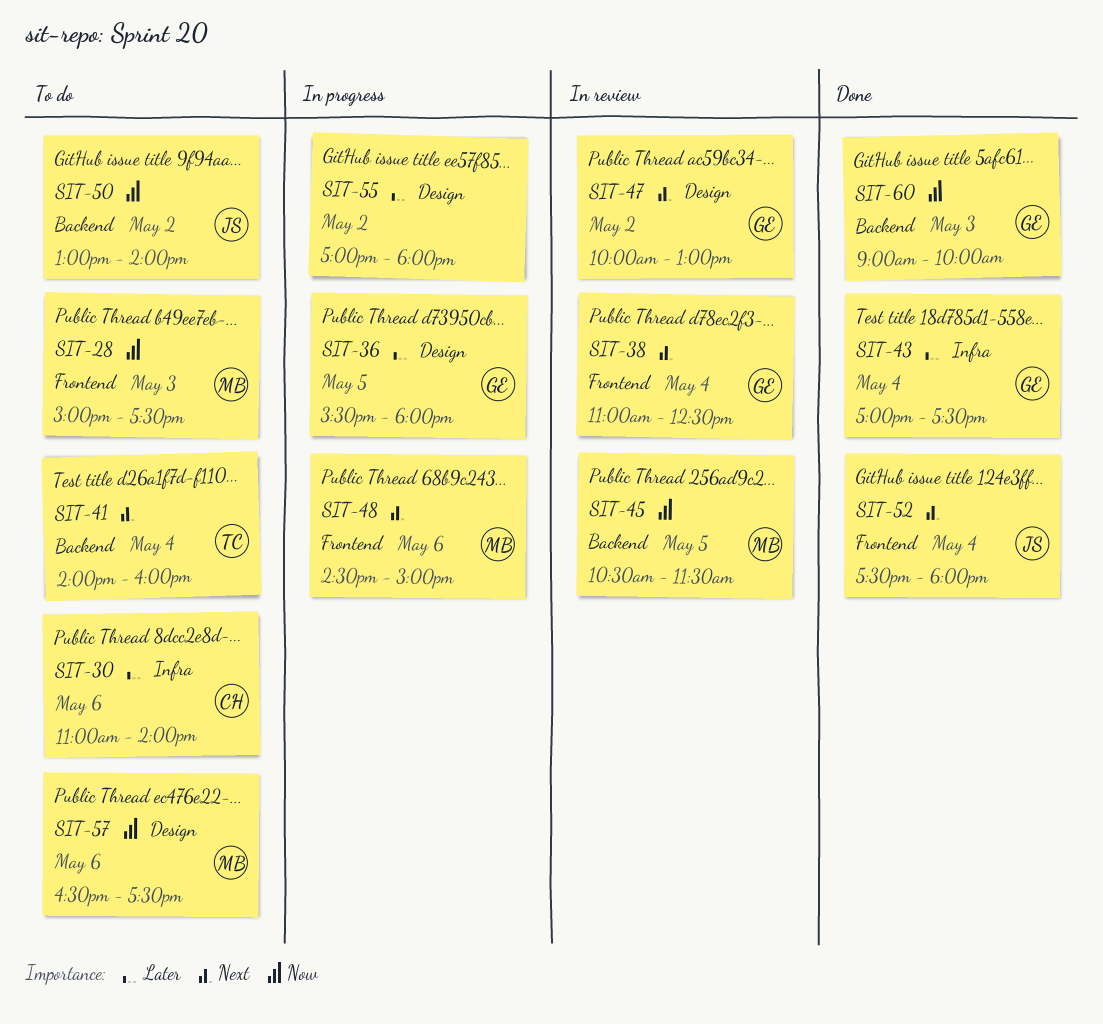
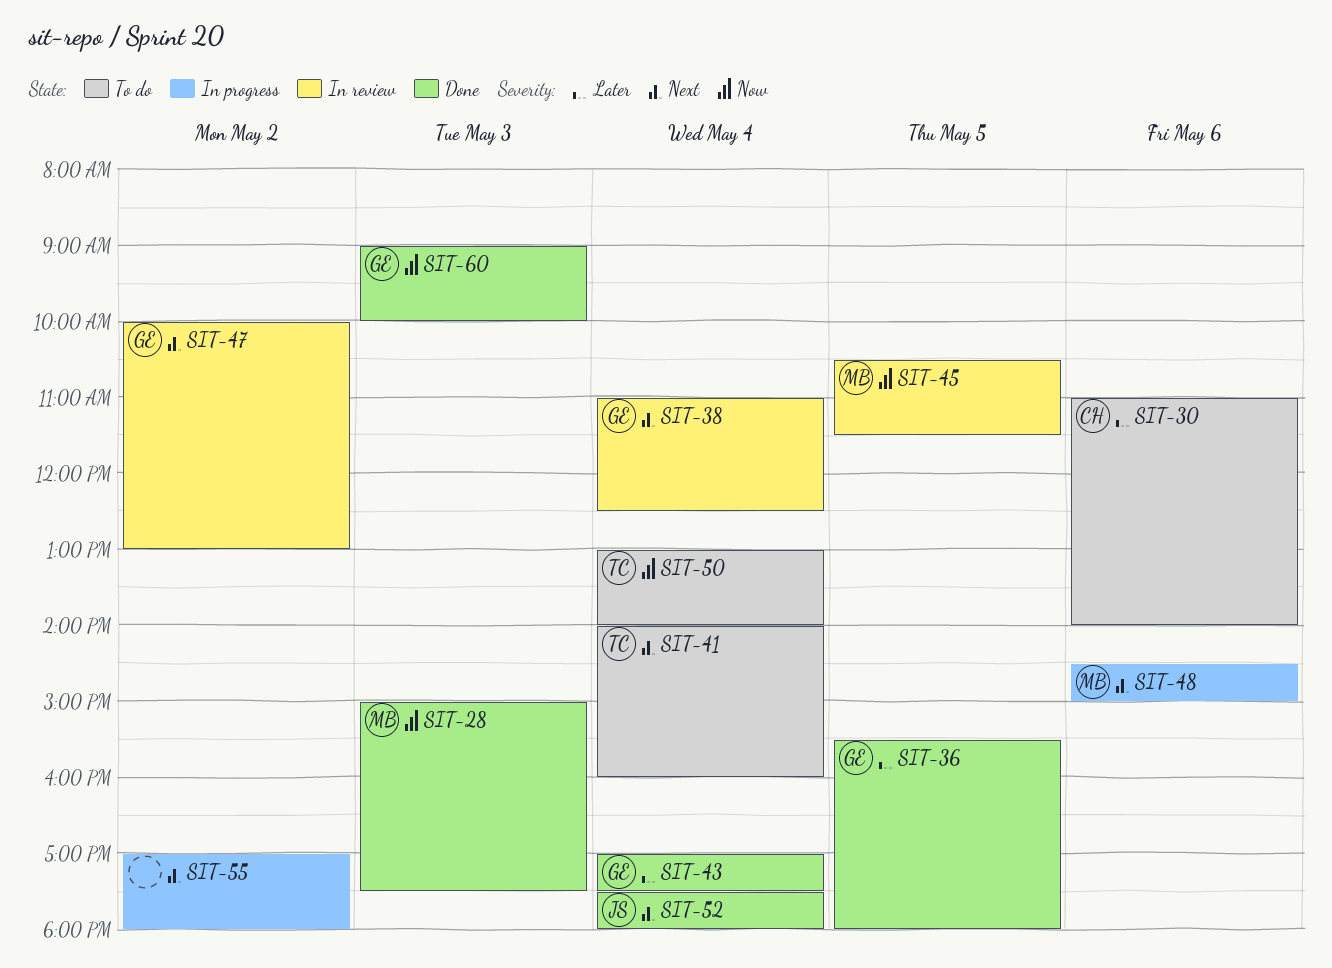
SIT-28, status: To do -> Done
SIT-36, status: In progress -> Done
SIT-50, owner: JS -> TC
SIT-50, day: May 2 -> May 4
SIT-55, priority: Later -> Next
SIT-57: present -> none

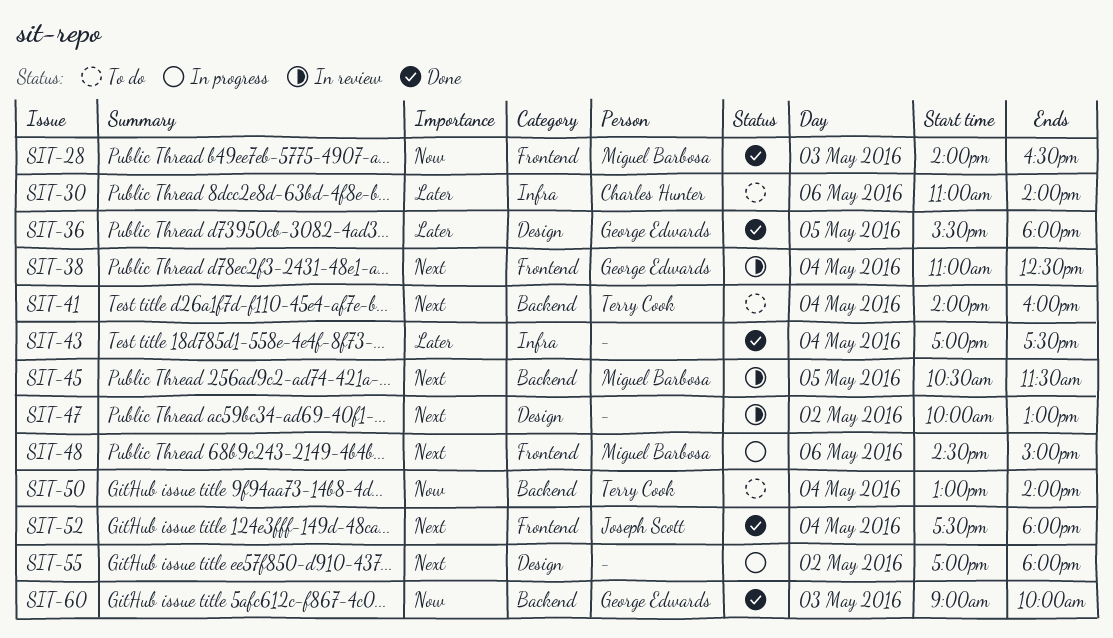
SIT-28, begins: 15:00 -> 14:00
SIT-28, ends: 17:30 -> 16:30
SIT-43, owner: George Edwards -> none
SIT-45, priority: Now -> Next
SIT-47, owner: George Edwards -> none

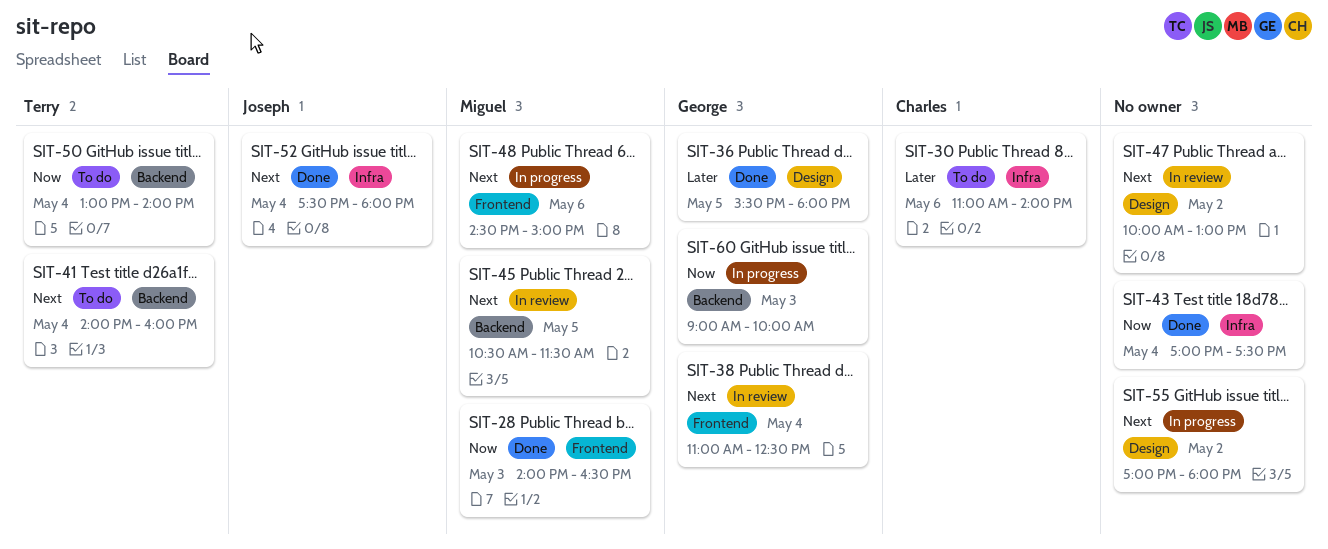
SIT-43, priority: Later -> Now
SIT-52, label: Frontend -> Infra
SIT-60, status: Done -> In progress

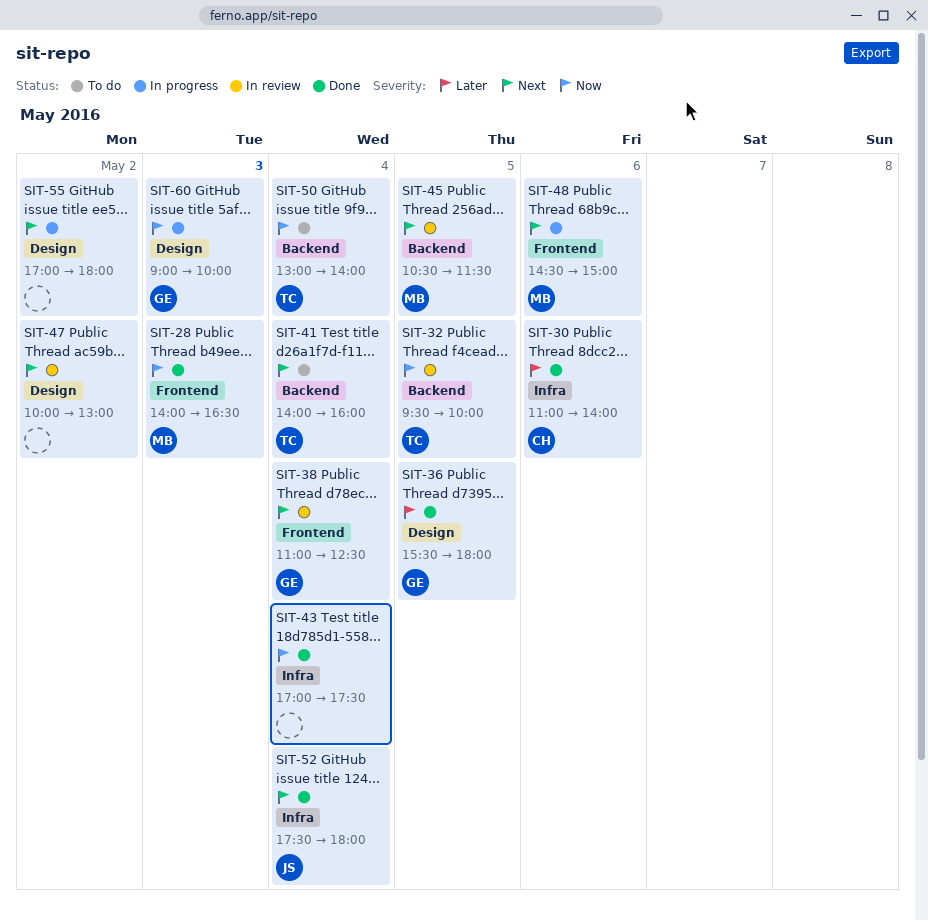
SIT-30, status: To do -> Done
SIT-32: none -> present
SIT-60, label: Backend -> Design

